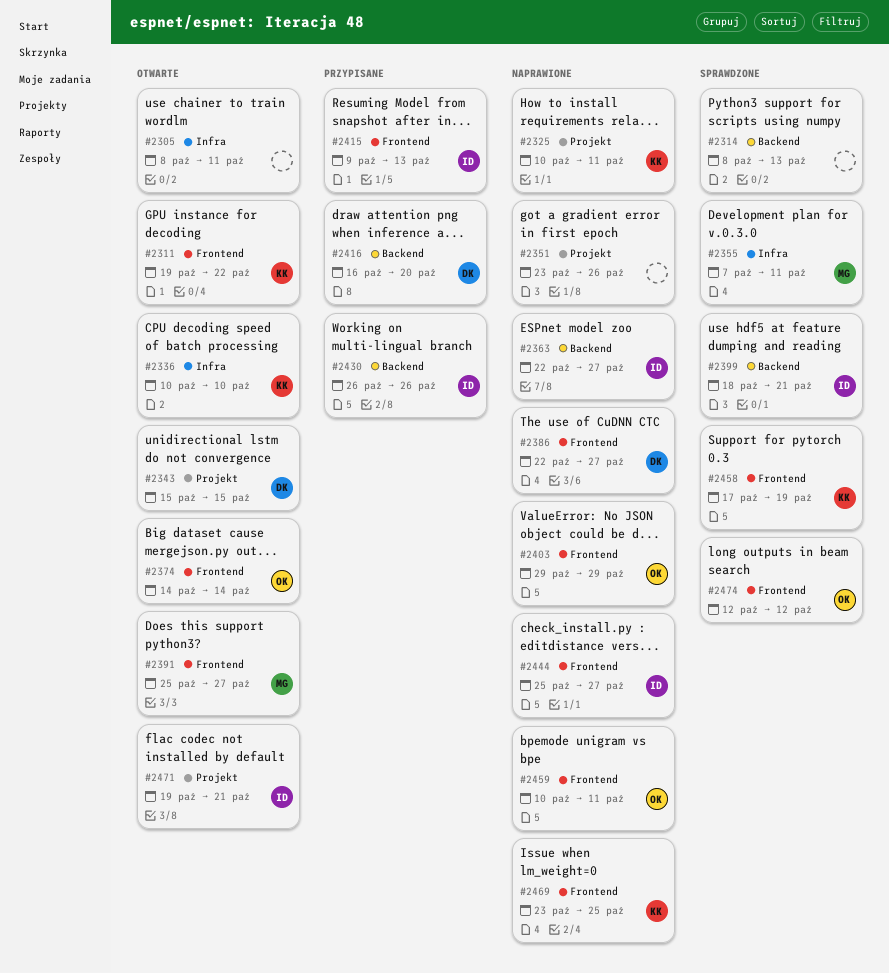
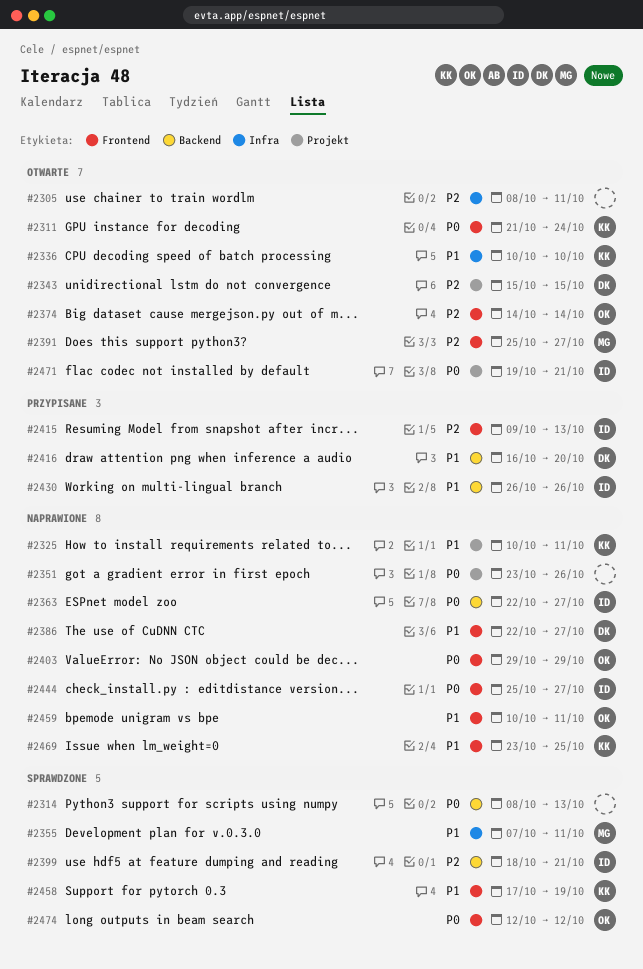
#2311, start: Oct 19 -> Oct 21
#2311, due: Oct 22 -> Oct 24

